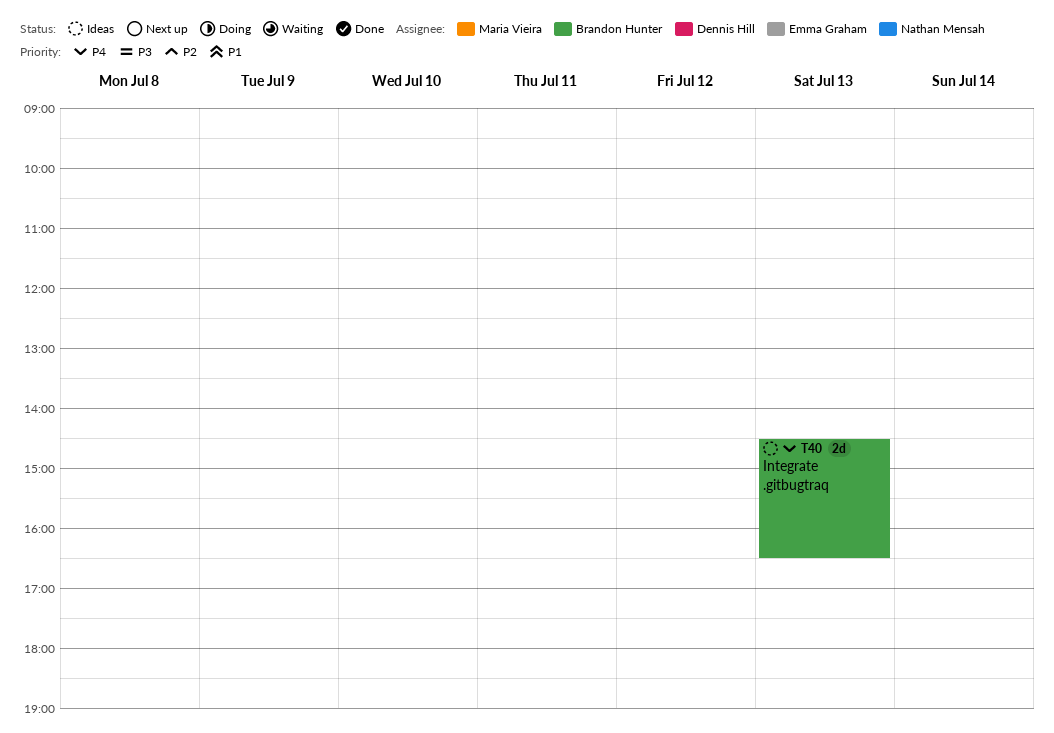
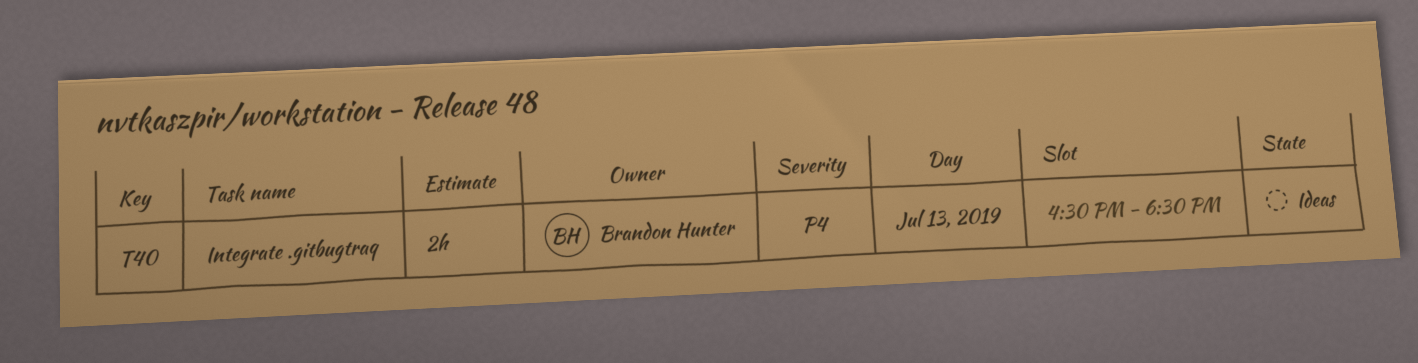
T40, estimate: 2d -> 2h
T40, begins: 14:30 -> 16:30
T40, ends: 16:30 -> 18:30

